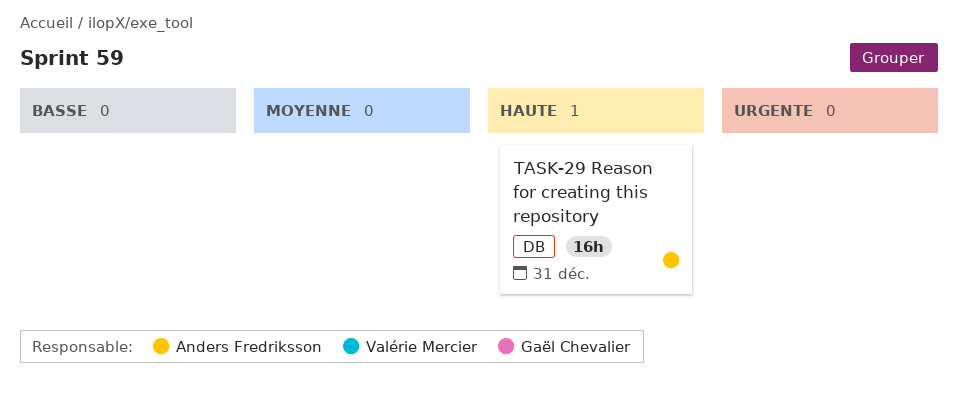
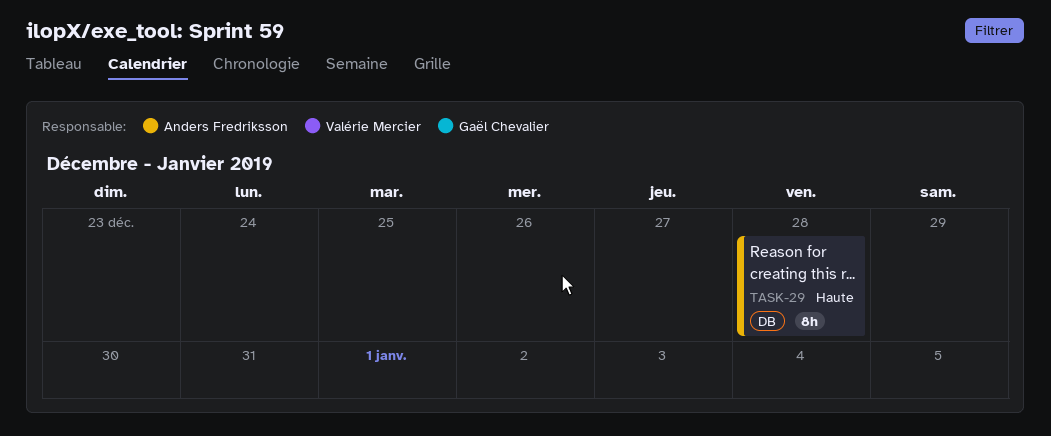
TASK-29, estimate: 16h -> 8h
TASK-29, due: Dec 31 -> Dec 28

